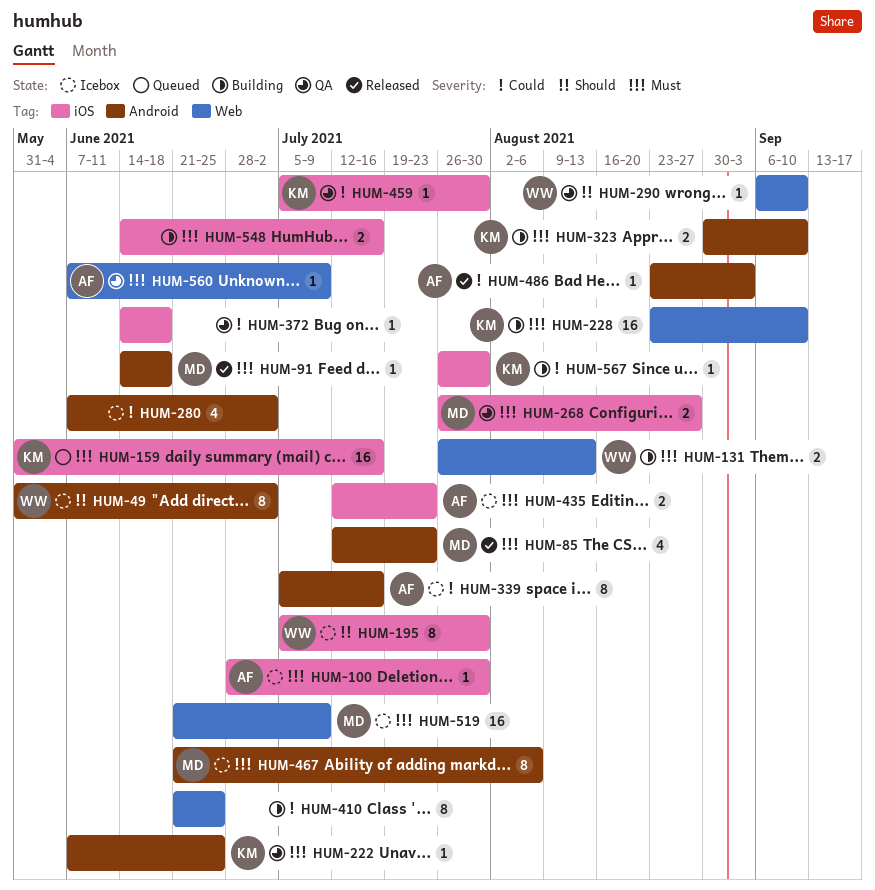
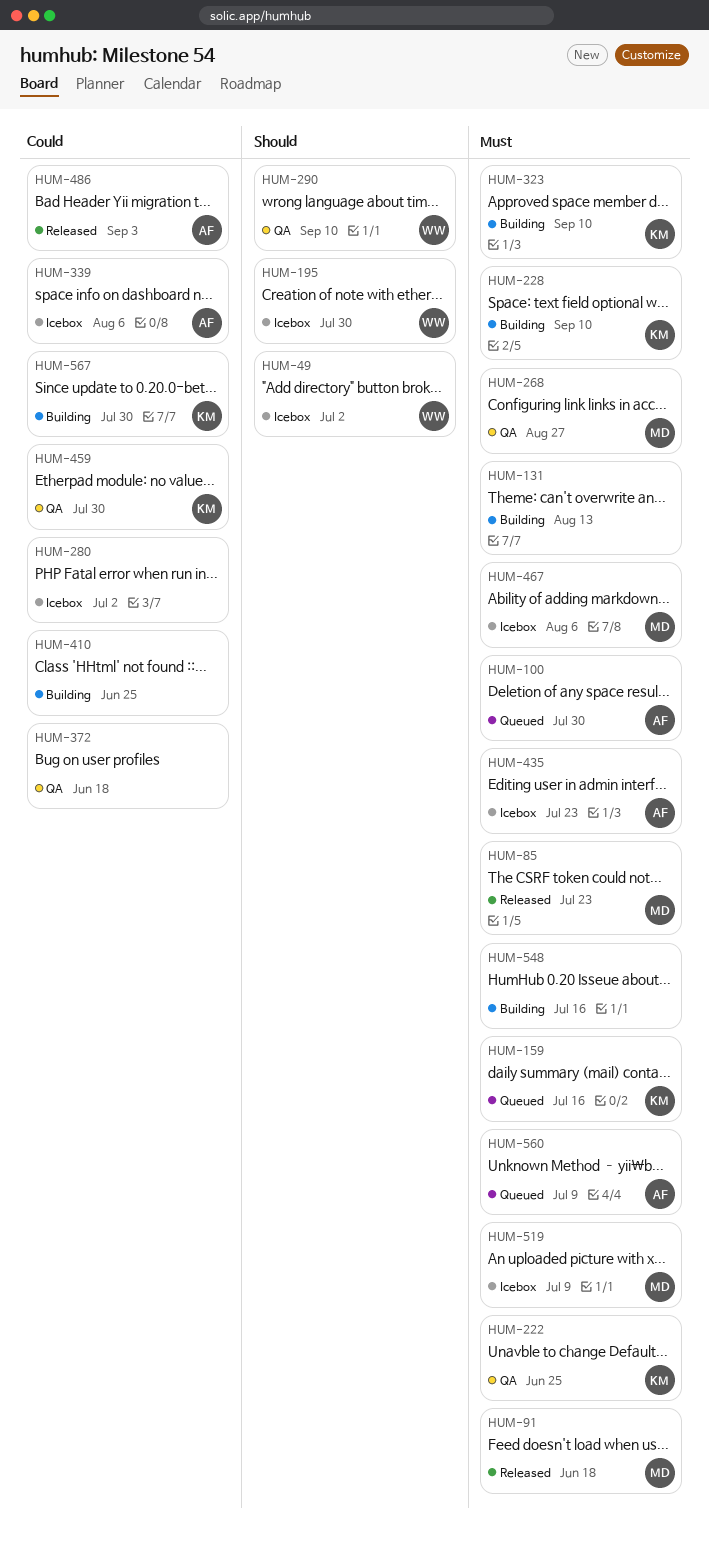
HUM-100, status: Icebox -> Queued
HUM-131, owner: WW -> none
HUM-339, due: Jul 16 -> Aug 6
HUM-560, status: QA -> Queued

